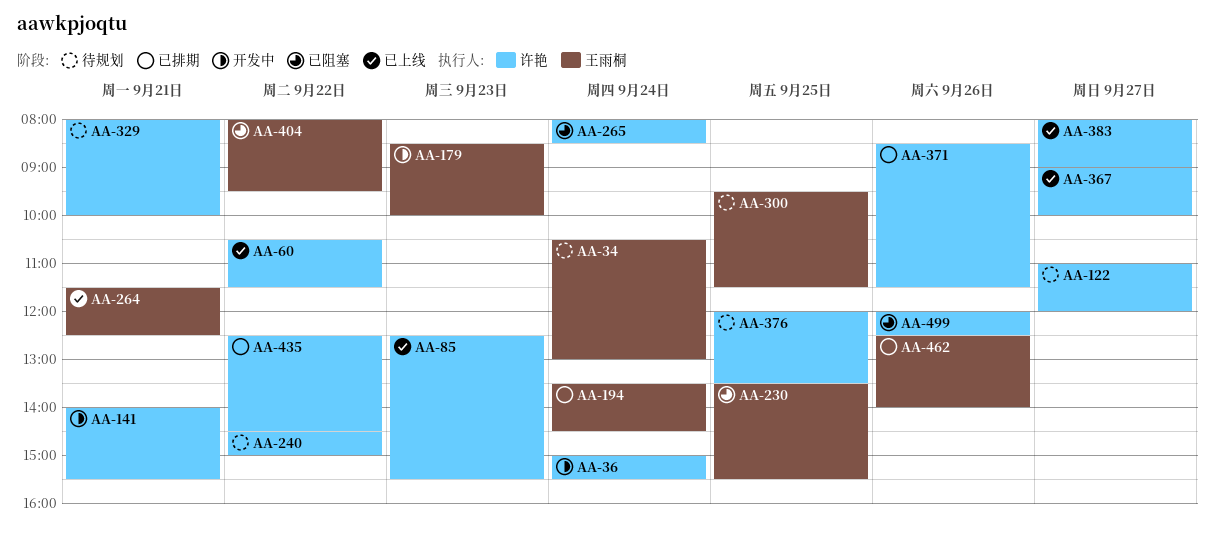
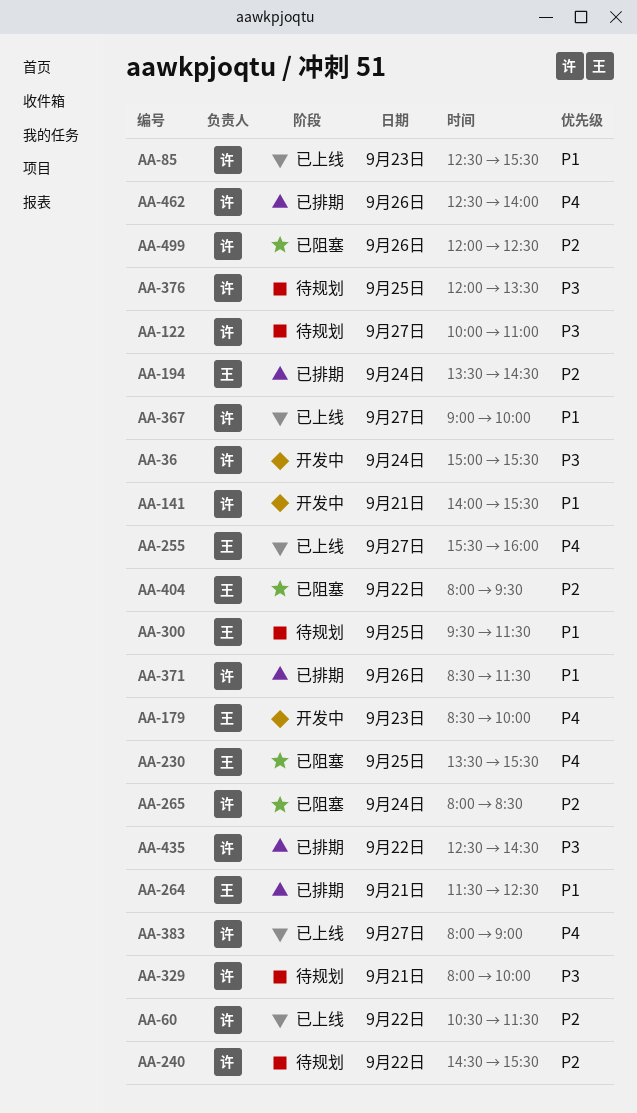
AA-34: present -> none
AA-122, begins: 11:00 -> 10:00
AA-122, ends: 12:00 -> 11:00
AA-240, ends: 15:00 -> 15:30
AA-255: none -> present
AA-264, status: 已上线 -> 已排期
AA-462, owner: 王雨桐 -> 许艳

